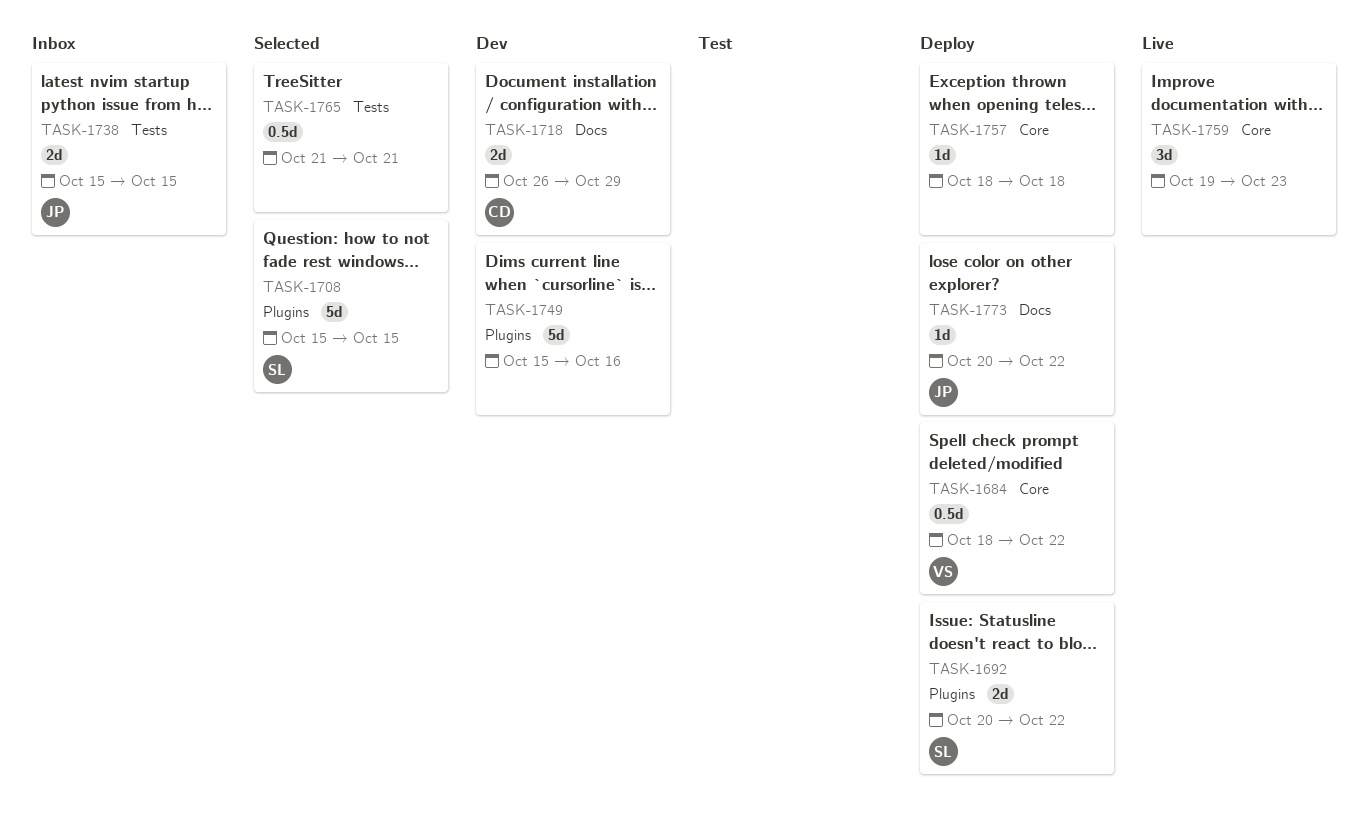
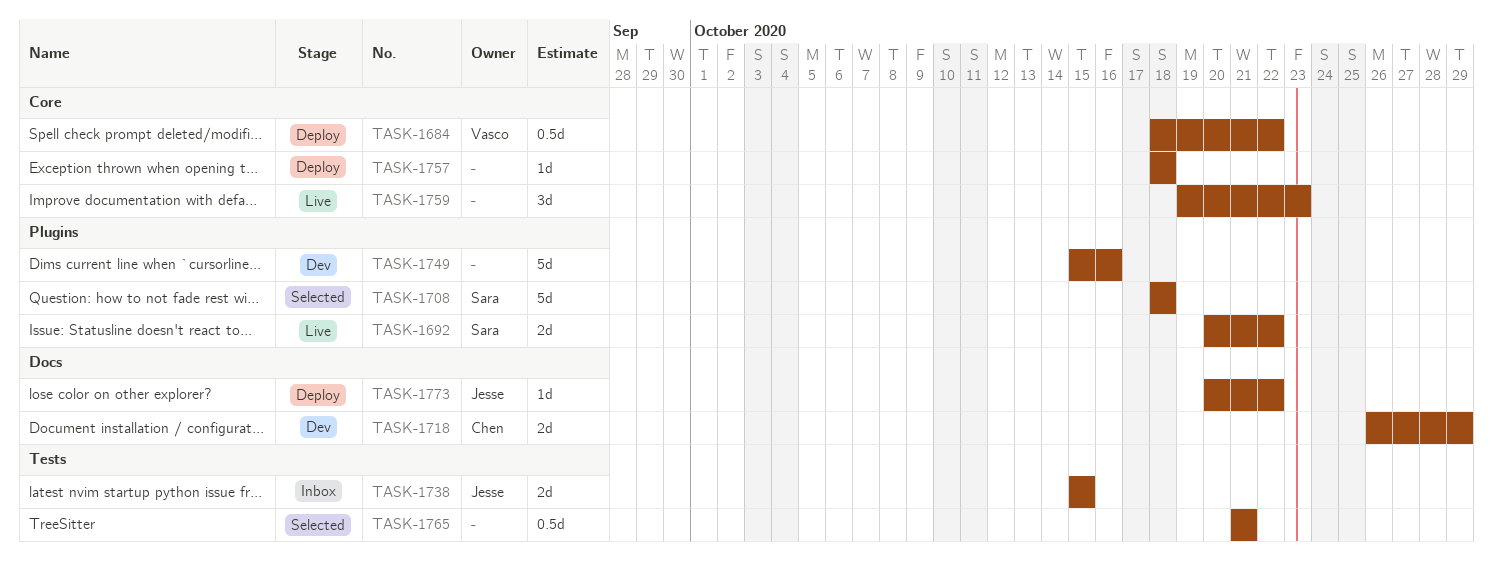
TASK-1692, status: Deploy -> Live
TASK-1708, start: Oct 15 -> Oct 18
TASK-1708, due: Oct 15 -> Oct 18

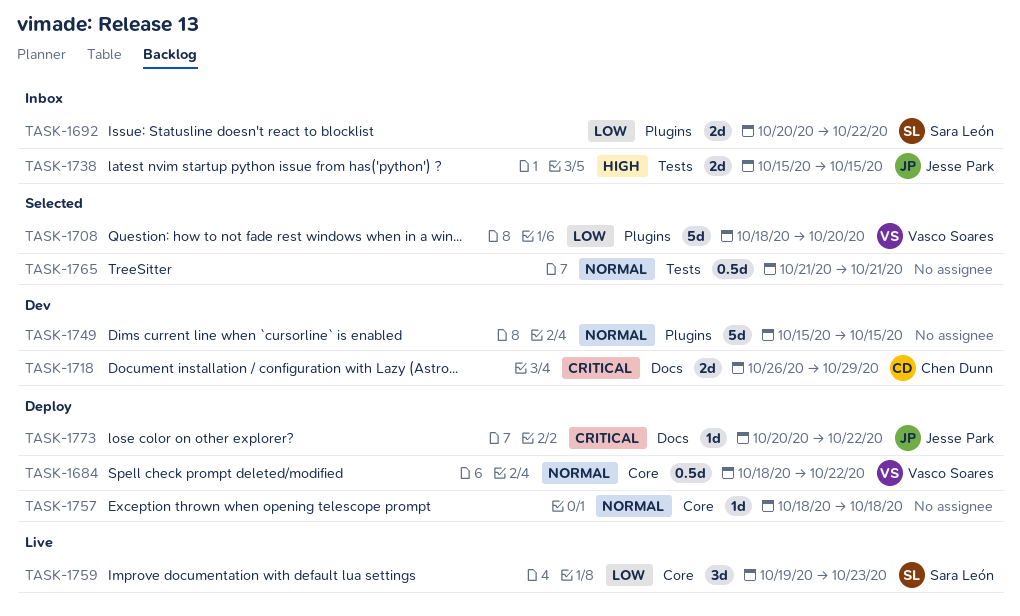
TASK-1692, status: Live -> Inbox
TASK-1708, owner: Sara León -> Vasco Soares
TASK-1708, due: Oct 18 -> Oct 20
TASK-1749, due: Oct 16 -> Oct 15
TASK-1759, owner: none -> Sara León

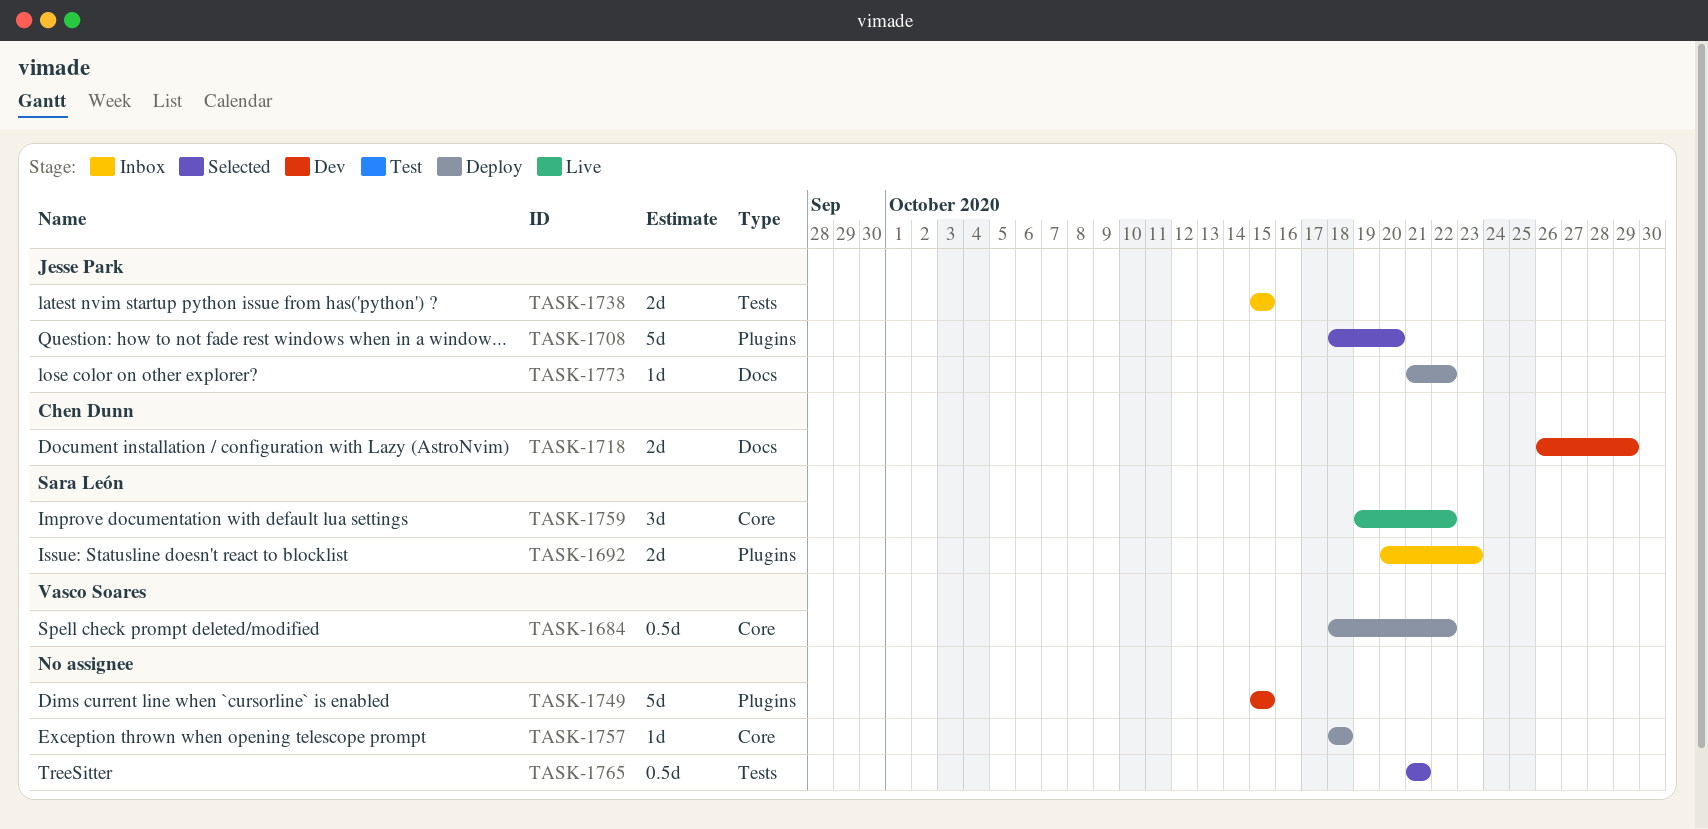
TASK-1692, due: Oct 22 -> Oct 23
TASK-1708, owner: Vasco Soares -> Jesse Park
TASK-1759, due: Oct 23 -> Oct 22
TASK-1773, start: Oct 20 -> Oct 21

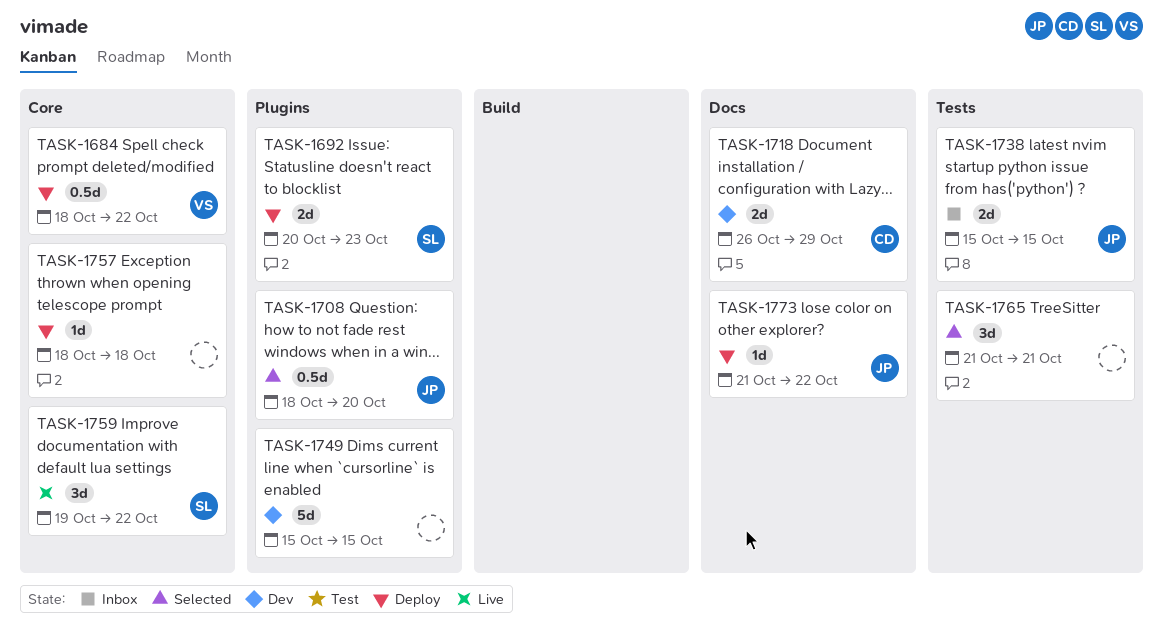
TASK-1692, status: Inbox -> Deploy
TASK-1708, estimate: 5d -> 0.5d
TASK-1765, estimate: 0.5d -> 3d

